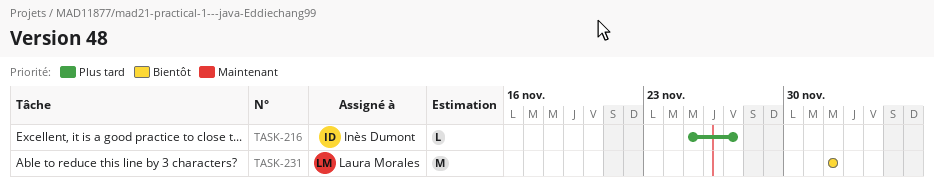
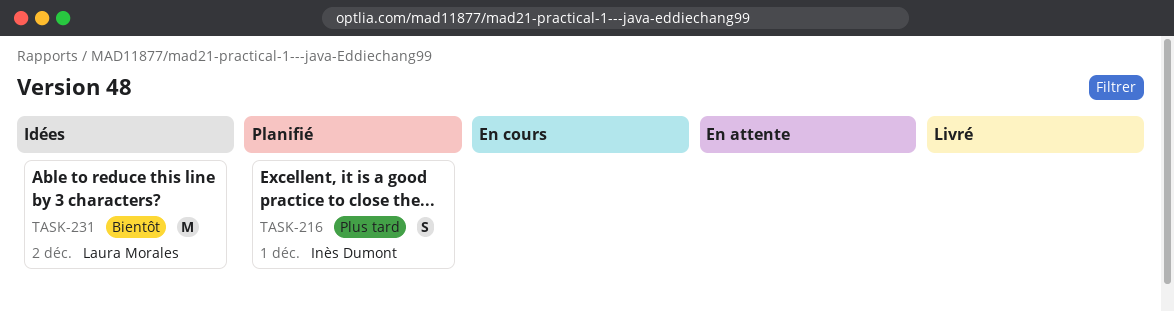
TASK-216, estimate: L -> S
TASK-216, due: Nov 27 -> Dec 1

